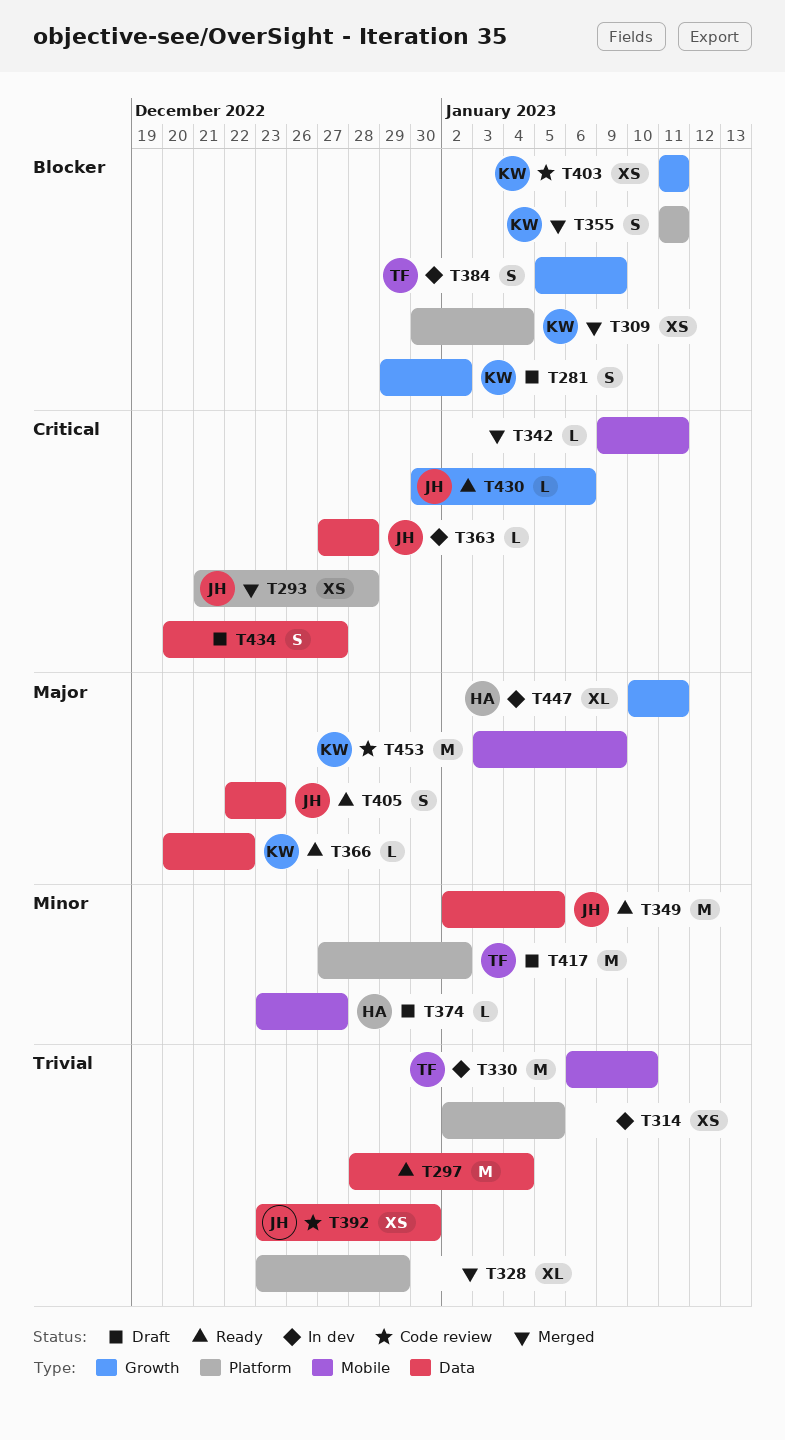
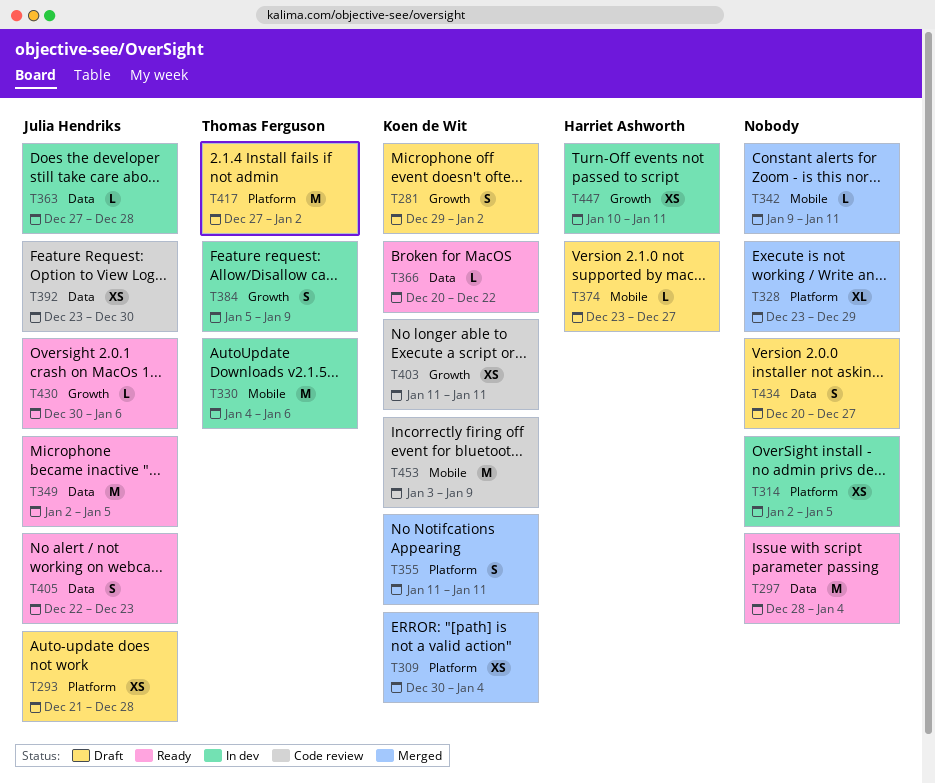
T293, status: Merged -> Draft
T330, start: Jan 6 -> Jan 4
T330, due: Jan 10 -> Jan 6
T447, estimate: XL -> XS

